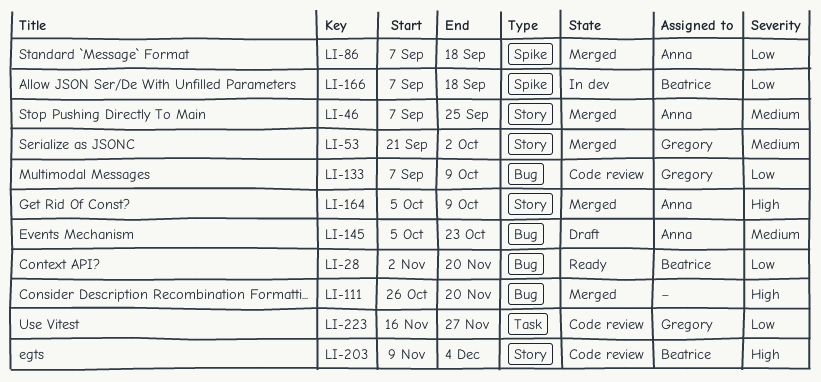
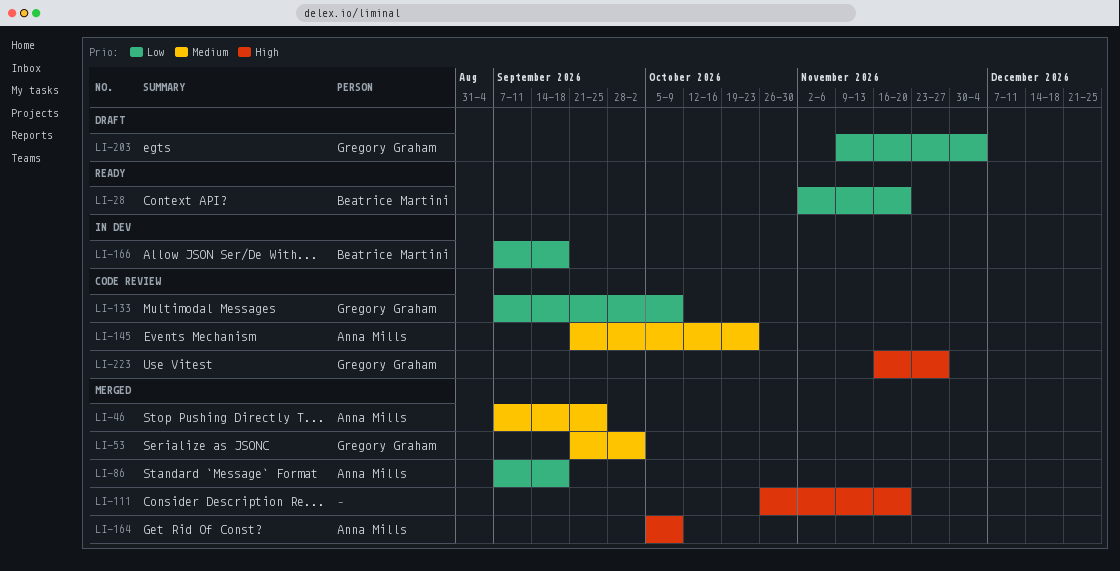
LI-145, status: Draft -> Code review
LI-145, start: Oct 5 -> Sep 21
LI-203, status: Code review -> Draft
LI-203, owner: Beatrice Martini -> Gregory Graham
LI-203, priority: High -> Low
LI-223, priority: Low -> High

